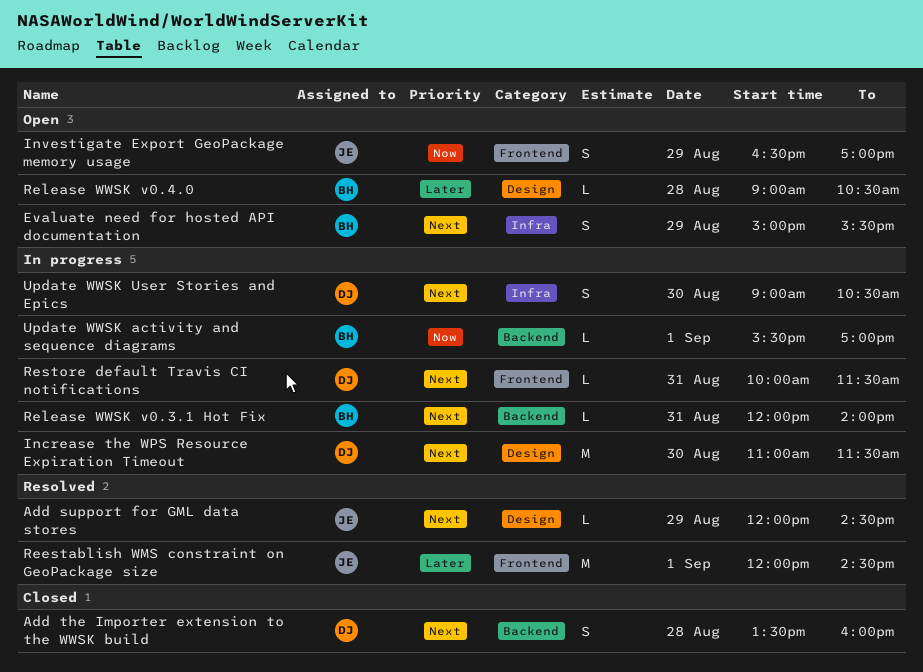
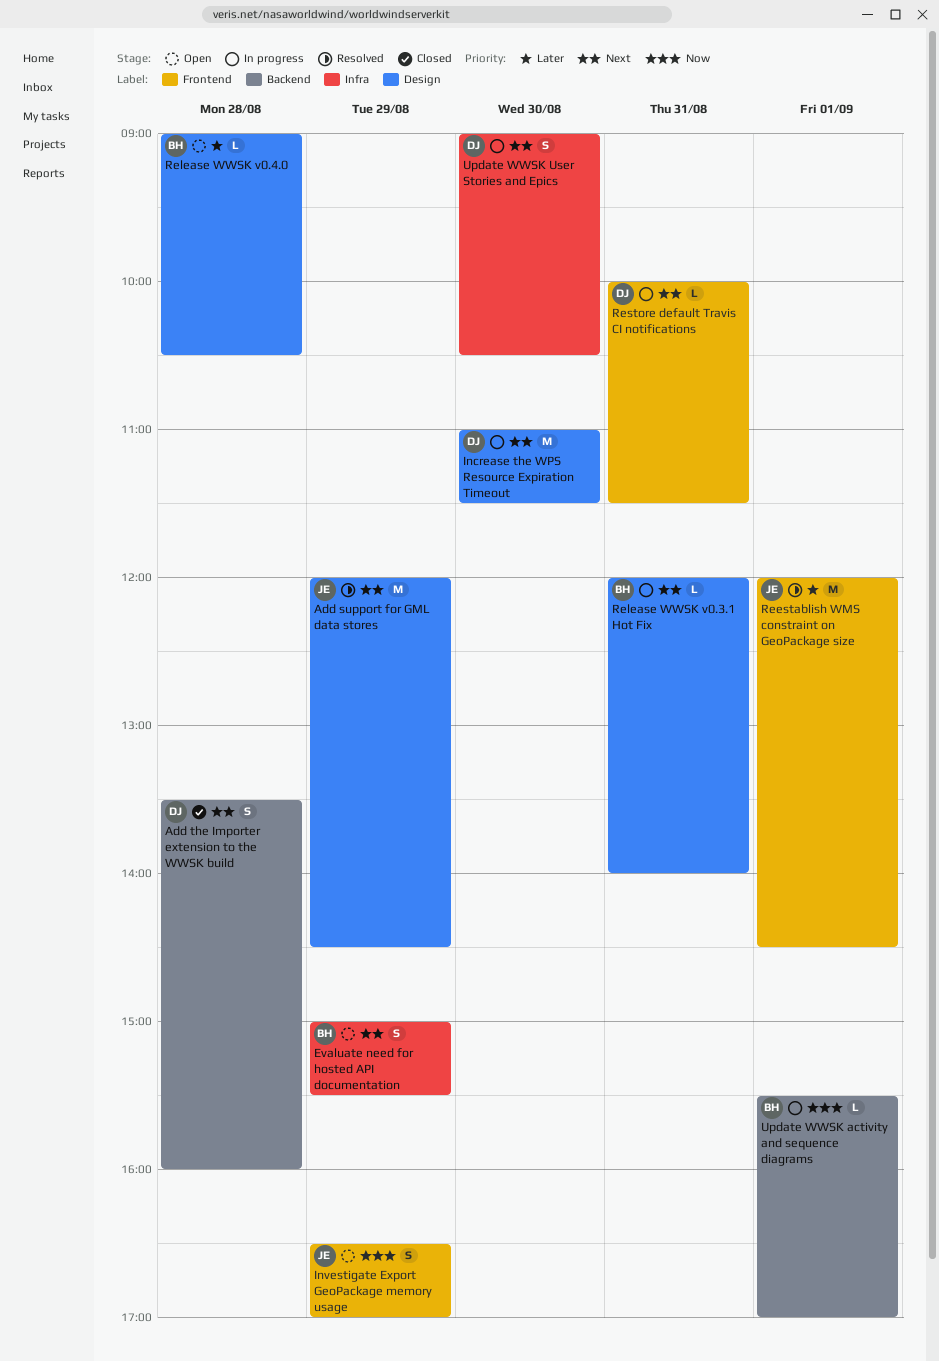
Add support for GML data stores, estimate: L -> M
Release WWSK v0.3.1 Hot Fix, label: Backend -> Design

